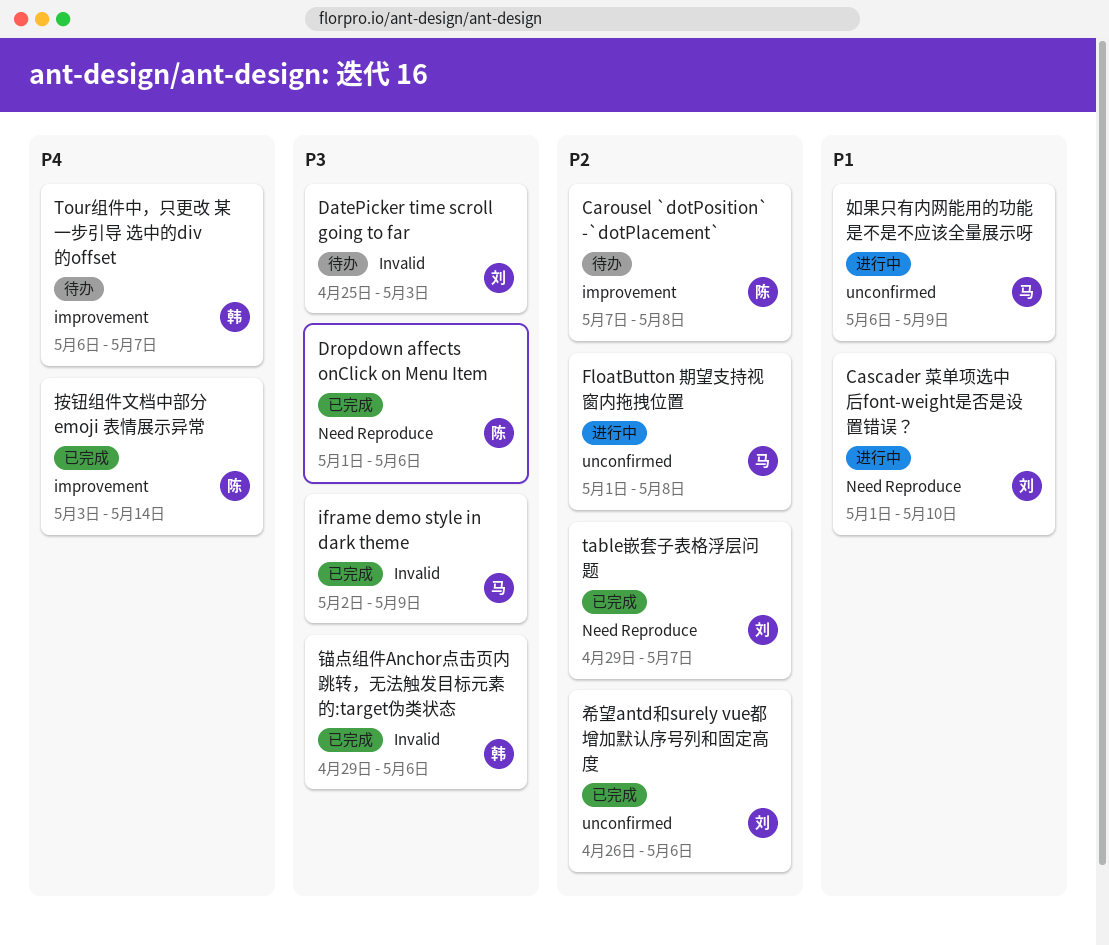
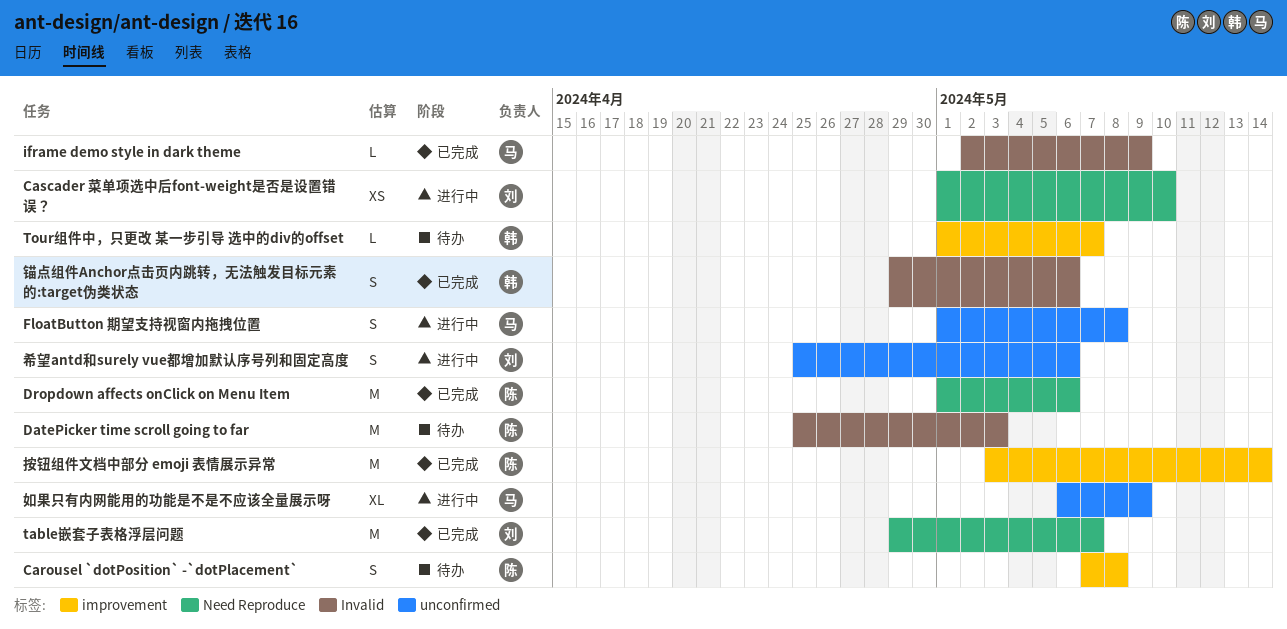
DatePicker time scroll going to far, owner: 刘 -> 陈
Tour组件中，只更改 某一步引导 选中的div的offset, start: May 6 -> May 1
希望antd和surely vue都增加默认序号列和固定高度, status: 已完成 -> 进行中
希望antd和surely vue都增加默认序号列和固定高度, start: Apr 26 -> Apr 25

